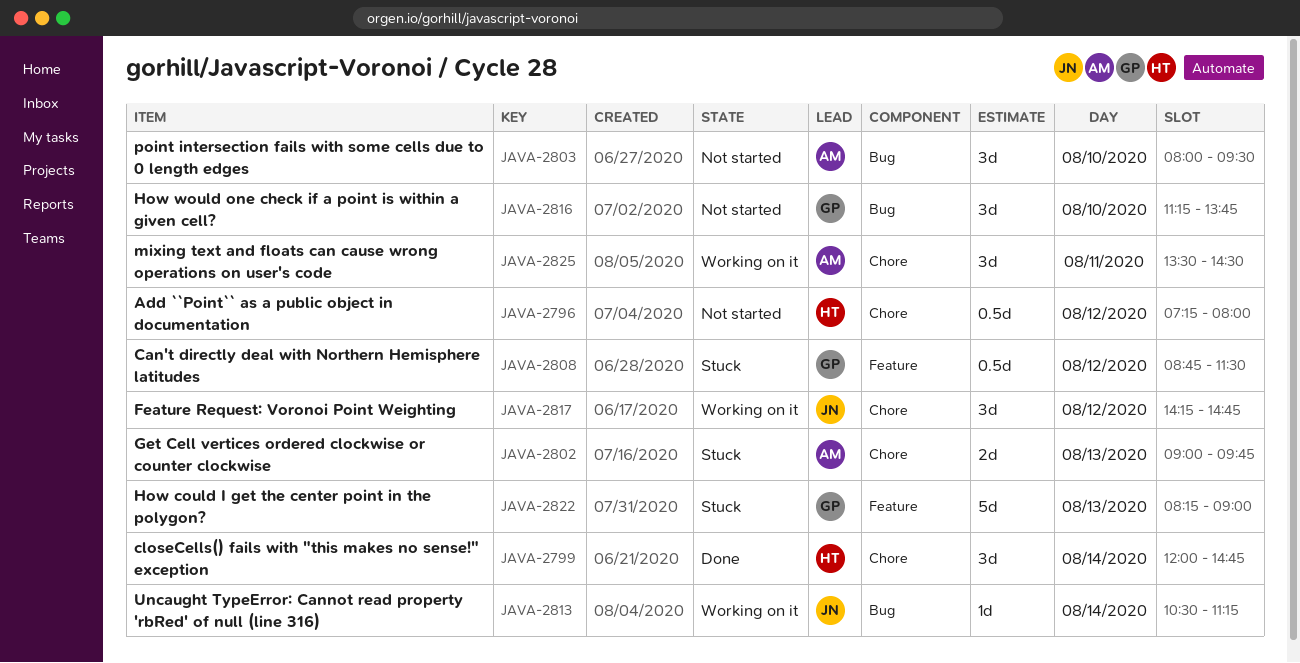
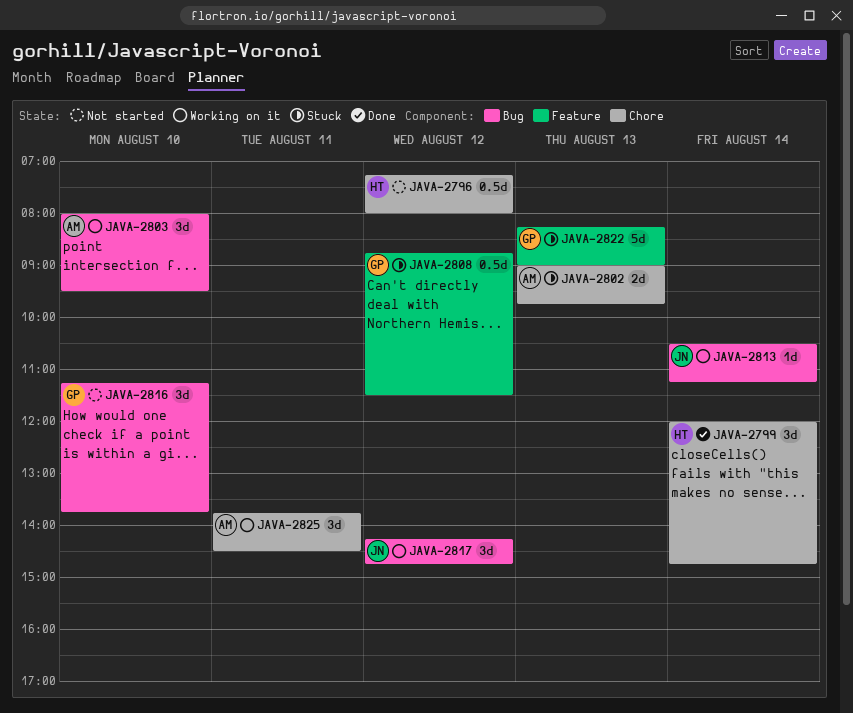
JAVA-2803, status: Not started -> Working on it
JAVA-2817, label: Chore -> Bug
JAVA-2825, begins: 13:30 -> 13:45

